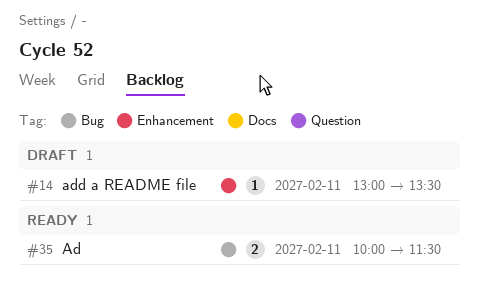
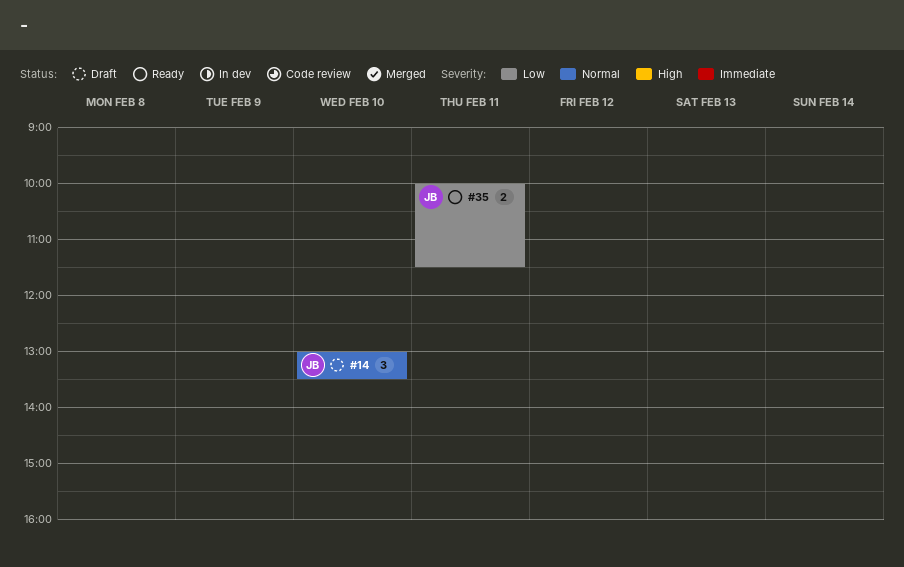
#14, estimate: 1 -> 3
#14, day: Feb 11 -> Feb 10

